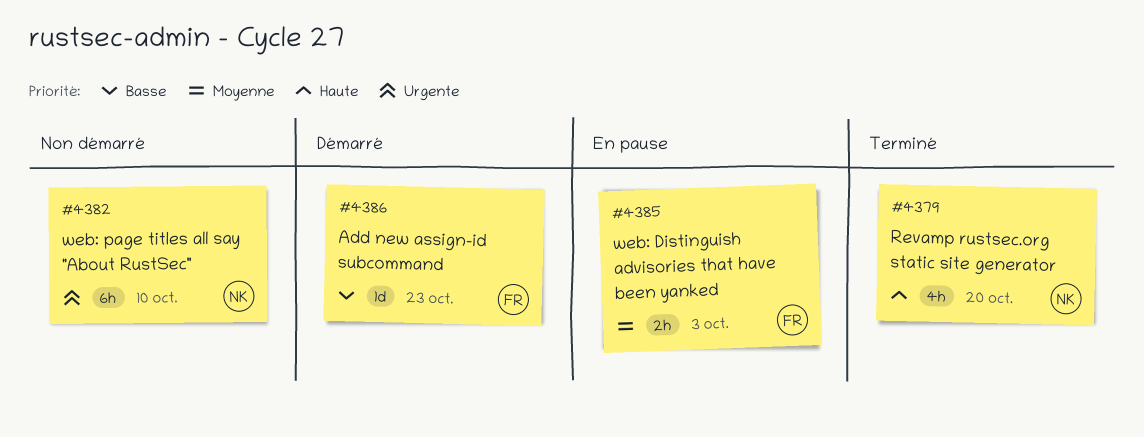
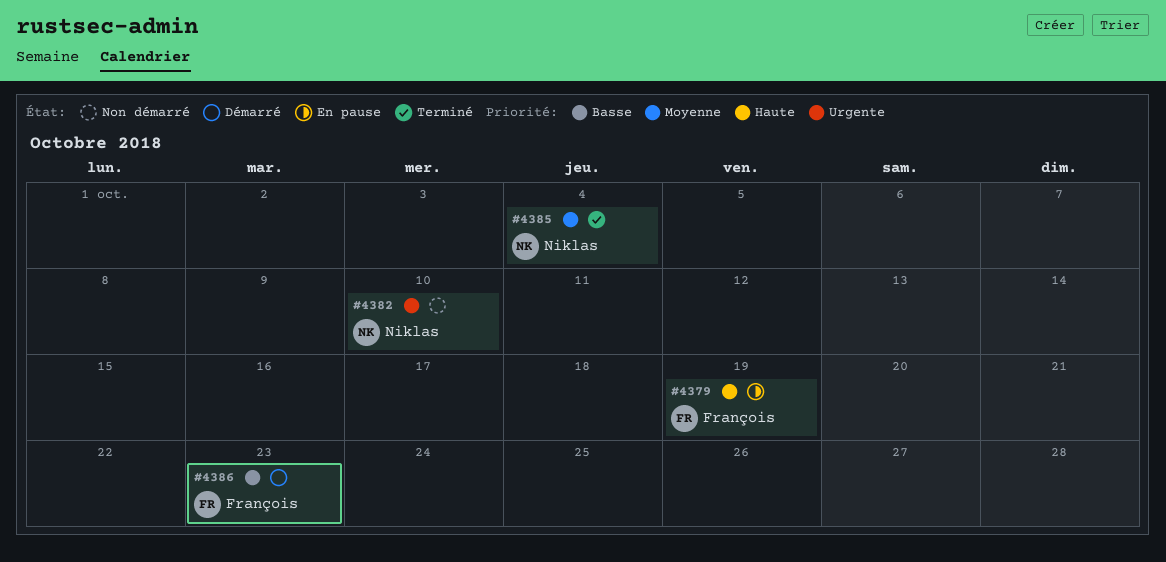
#4379, status: Terminé -> En pause
#4379, owner: Niklas -> François
#4379, due: Oct 20 -> Oct 19
#4385, status: En pause -> Terminé
#4385, owner: François -> Niklas
#4385, due: Oct 3 -> Oct 4

